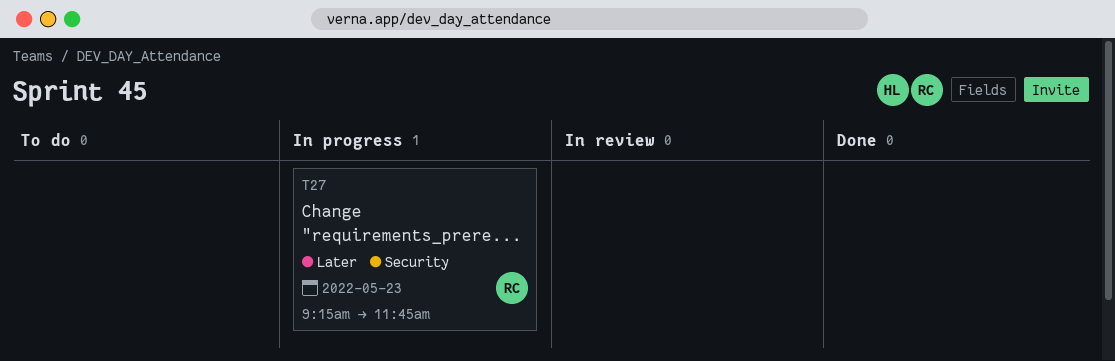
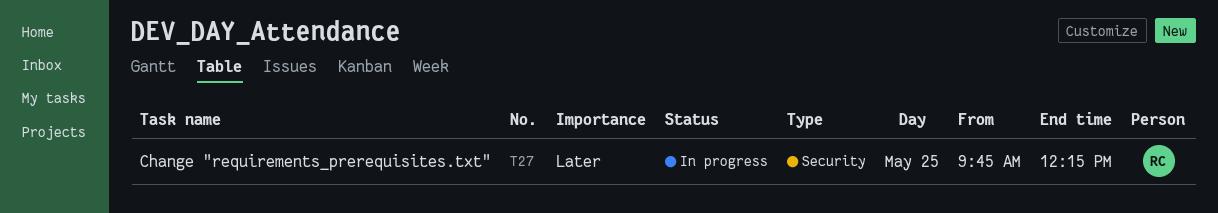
T27, day: May 23 -> May 25
T27, begins: 09:15 -> 09:45
T27, ends: 11:45 -> 12:15

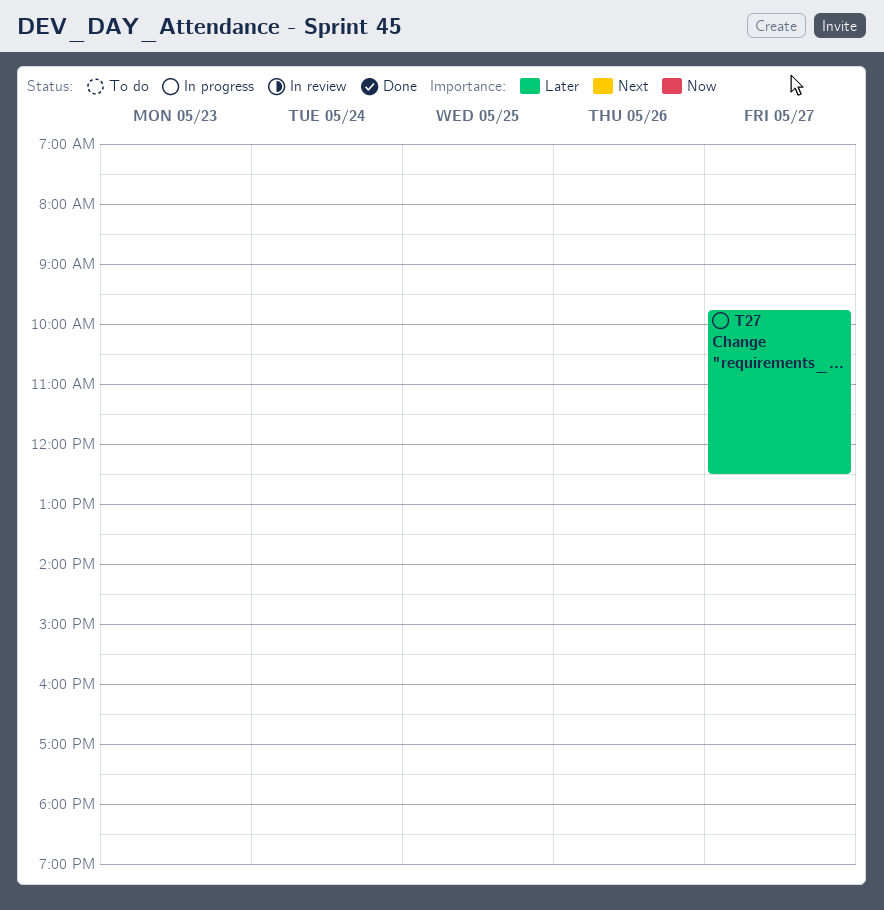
T27, day: May 25 -> May 27
T27, ends: 12:15 -> 12:30

